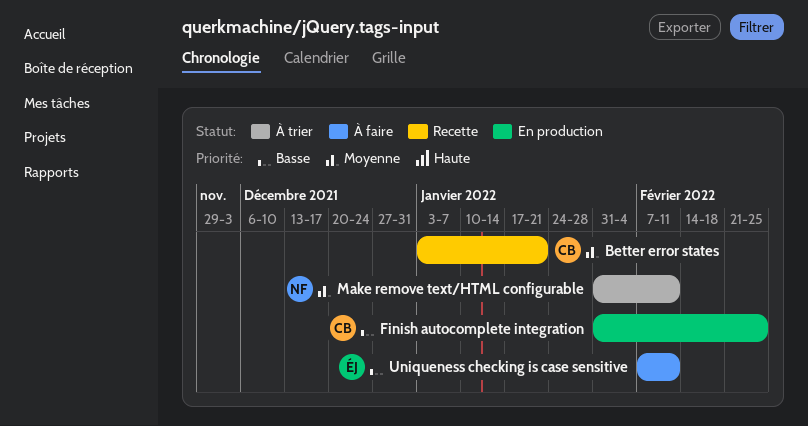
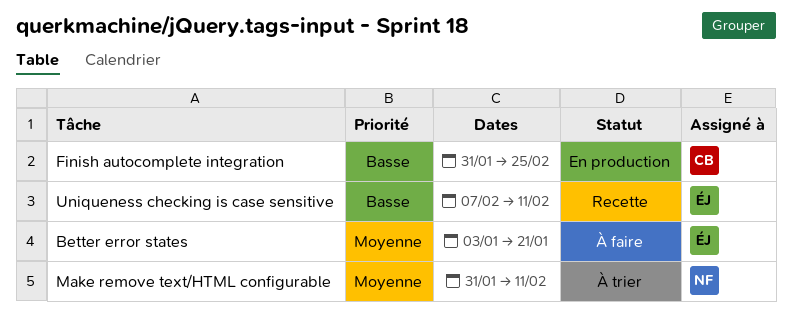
Better error states, status: Recette -> À faire
Better error states, owner: CB -> ÉJ
Uniqueness checking is case sensitive, status: À faire -> Recette

